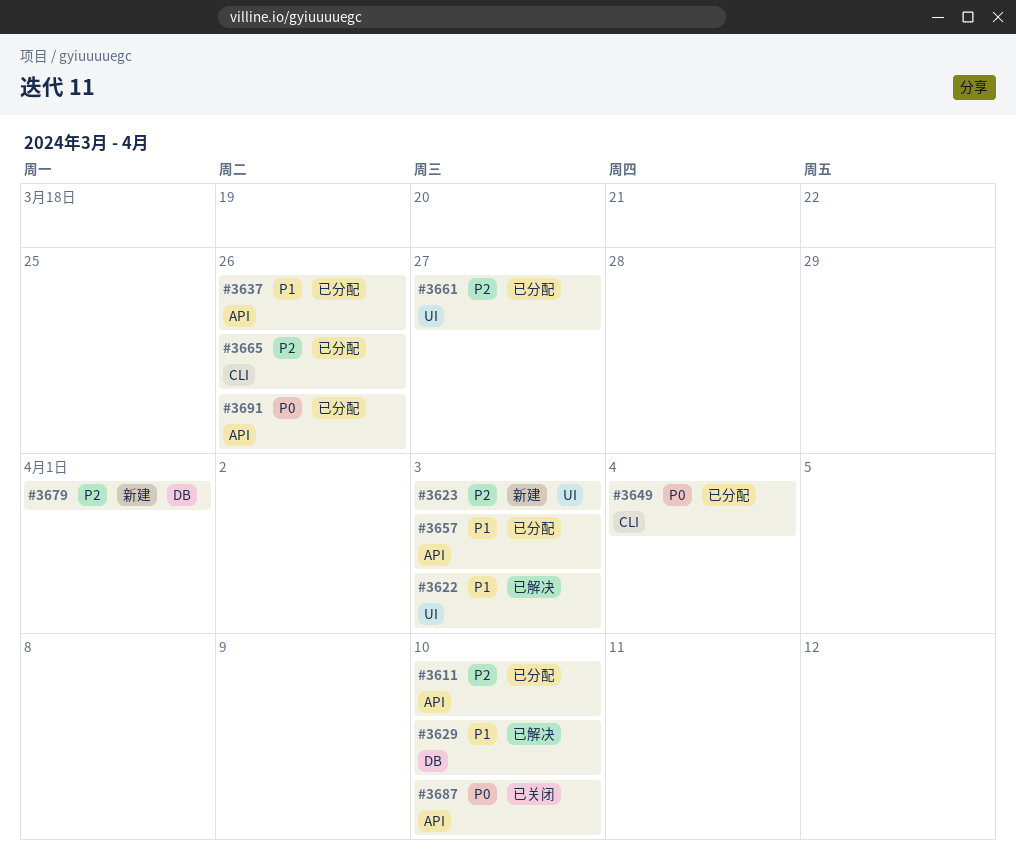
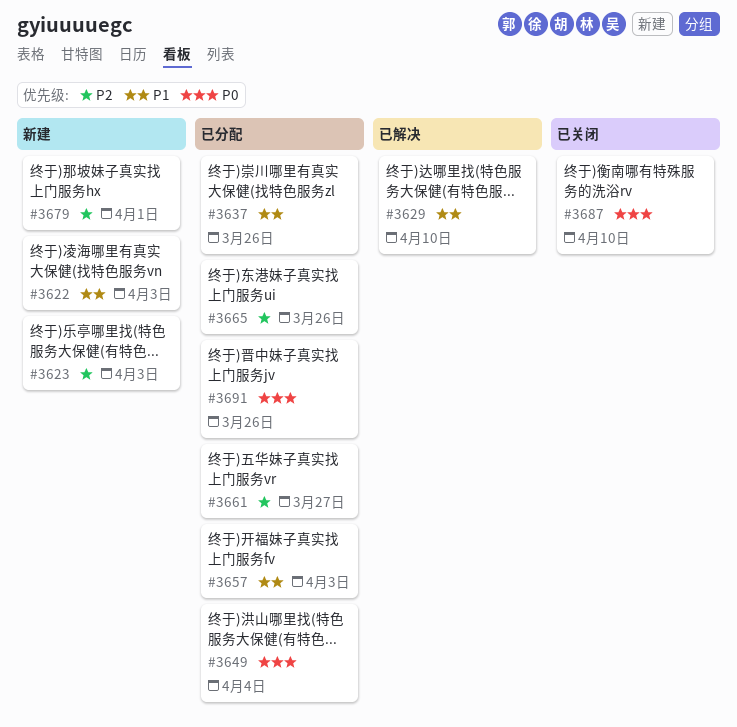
#3611: present -> none
#3622, status: 已解决 -> 新建

